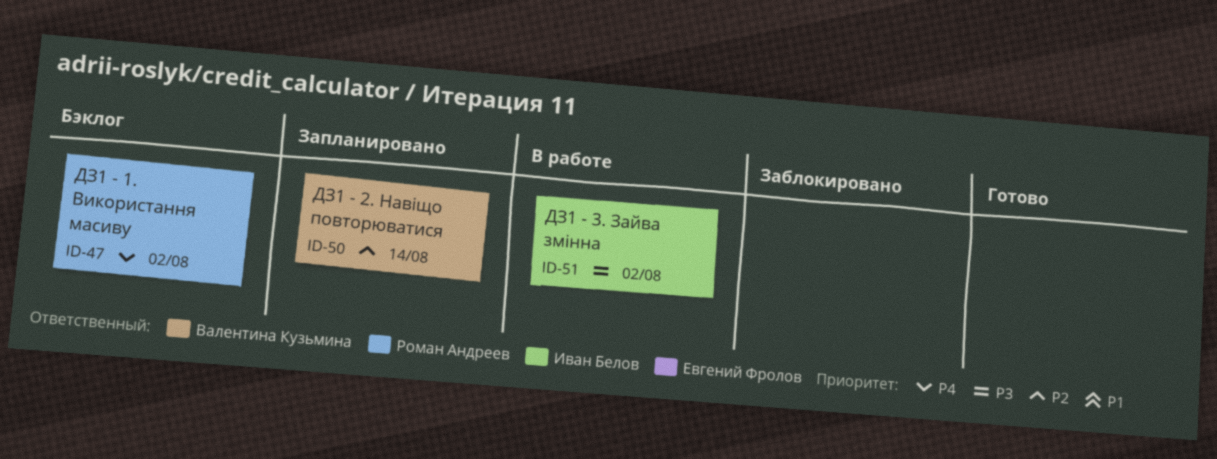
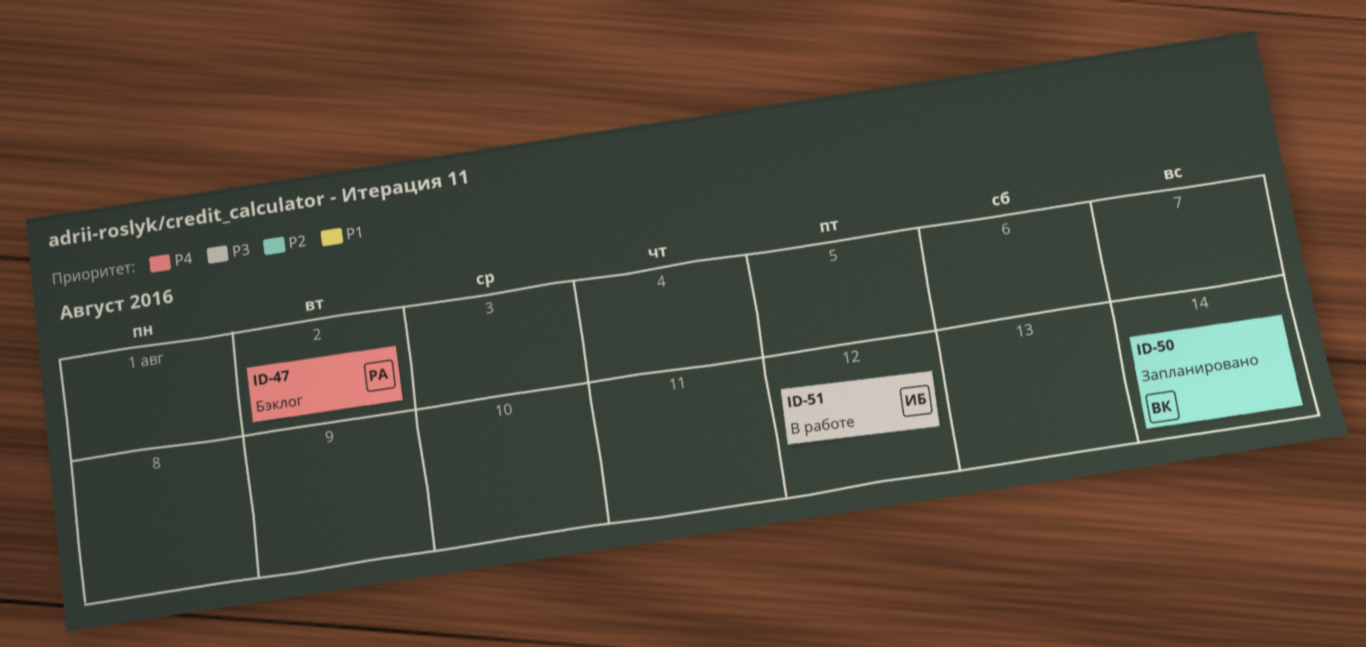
ID-51, due: Aug 2 -> Aug 12

